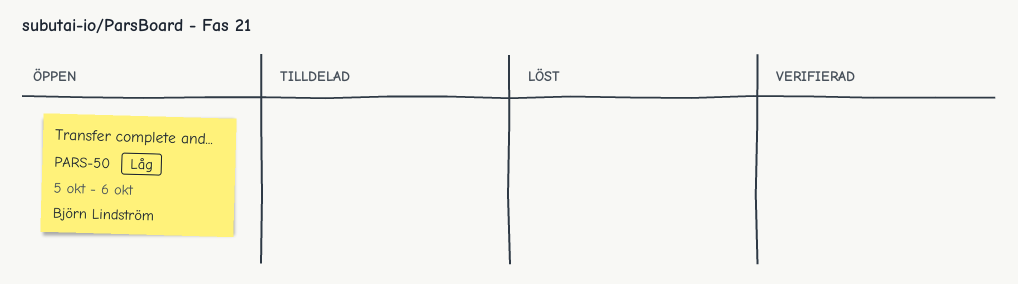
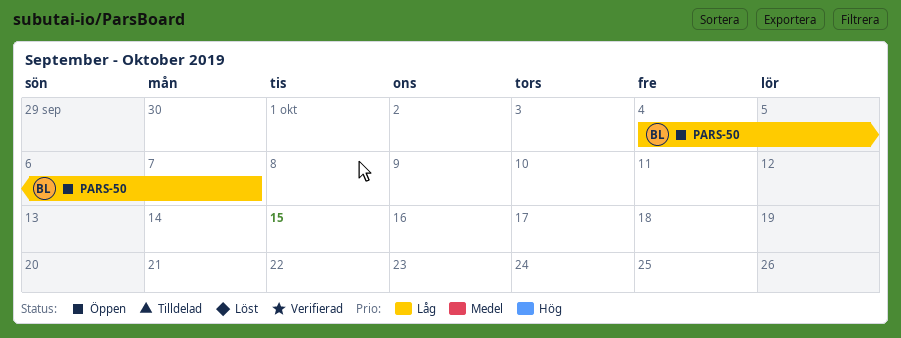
PARS-50, start: Oct 5 -> Oct 4
PARS-50, due: Oct 6 -> Oct 7

